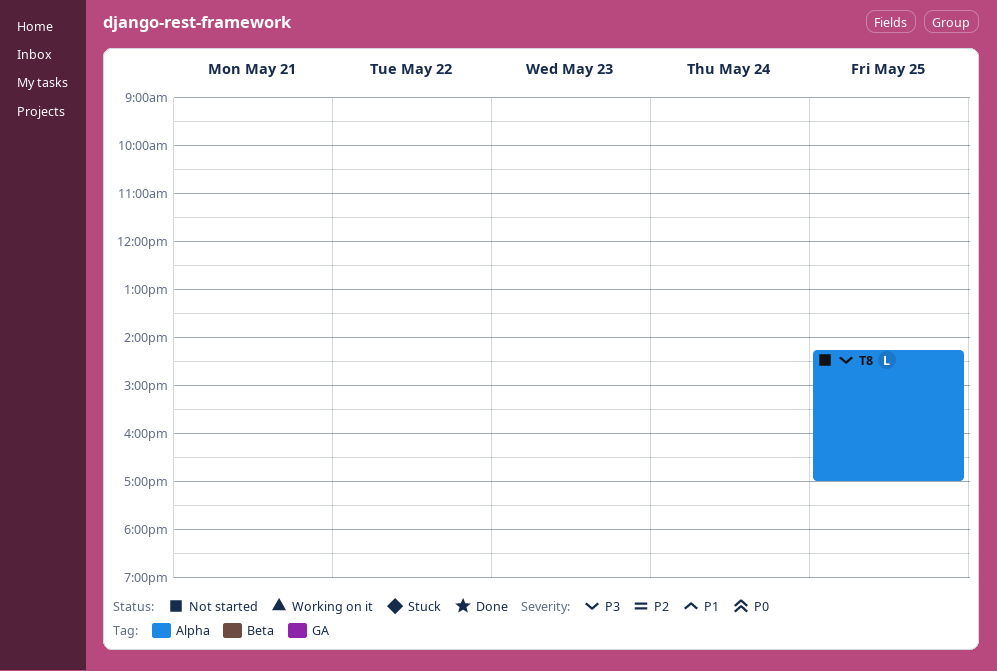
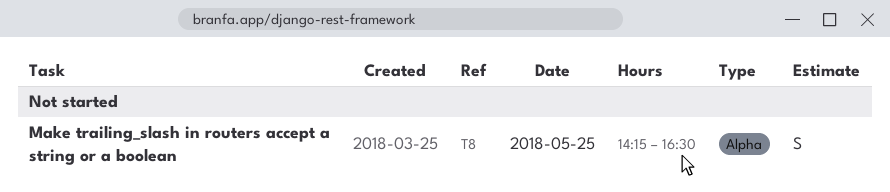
T8, estimate: L -> S
T8, ends: 17:00 -> 16:30

